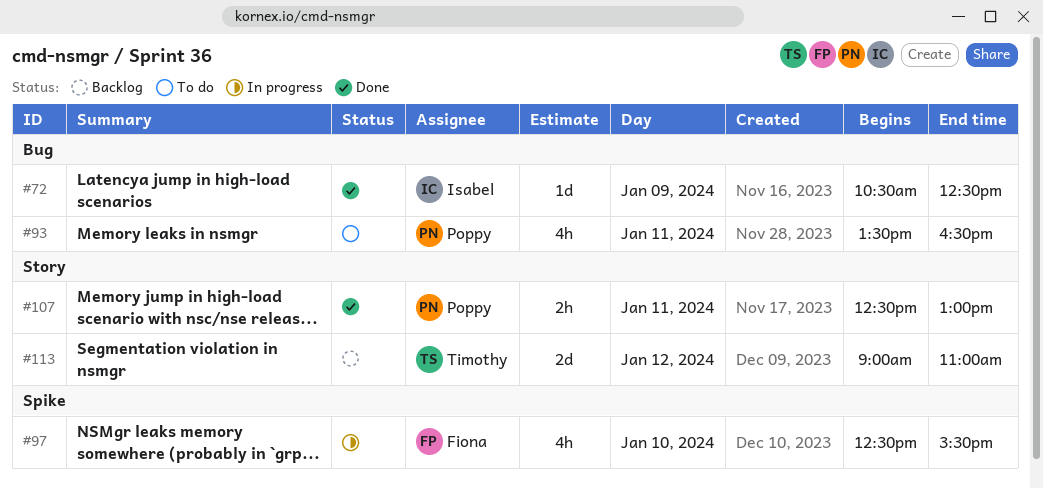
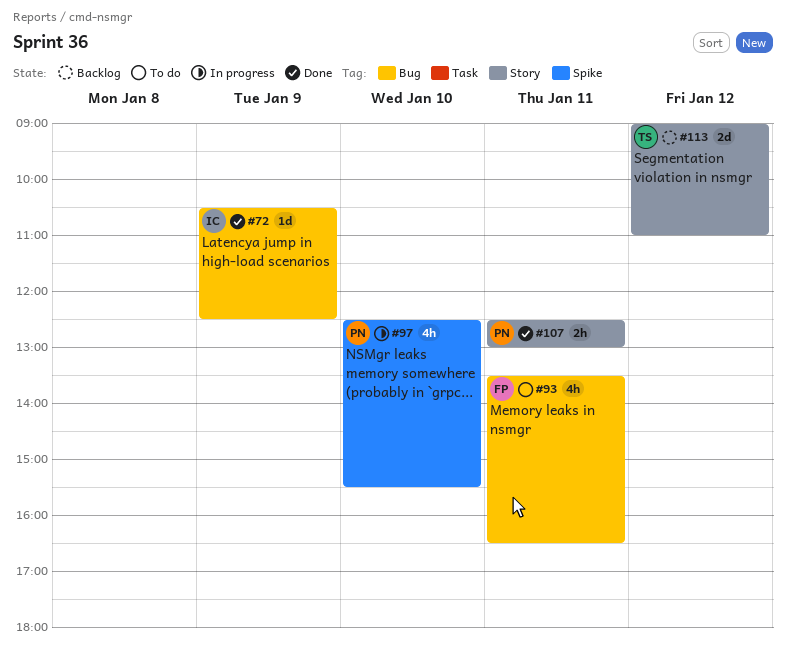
#93, owner: Poppy -> Fiona
#97, owner: Fiona -> Poppy

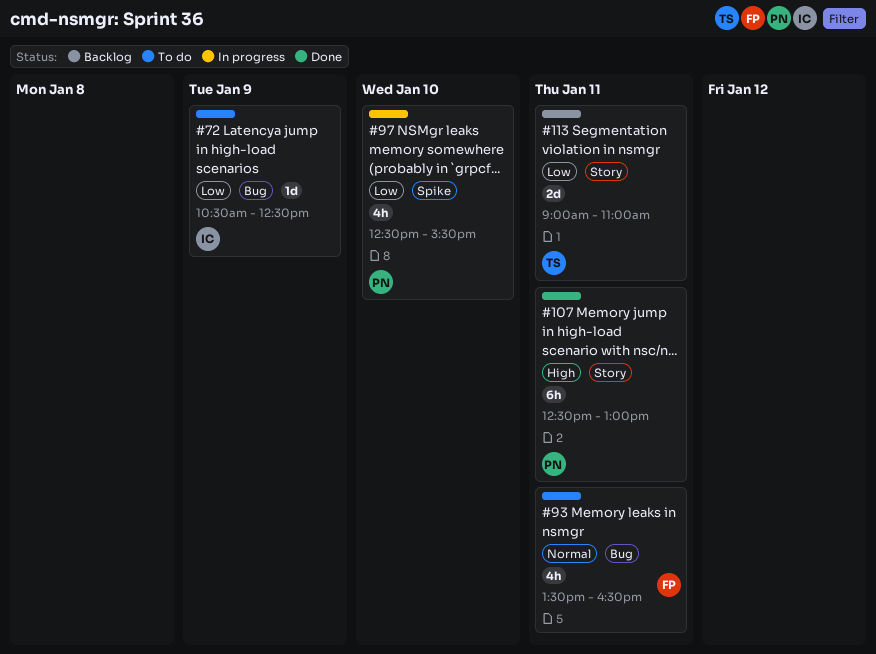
#72, status: Done -> To do
#107, estimate: 2h -> 6h
#113, day: Jan 12 -> Jan 11

